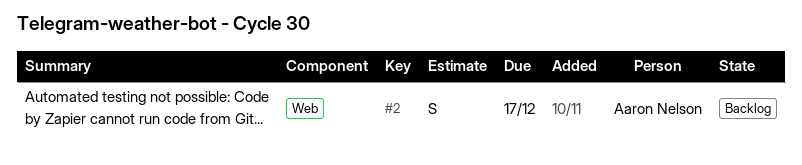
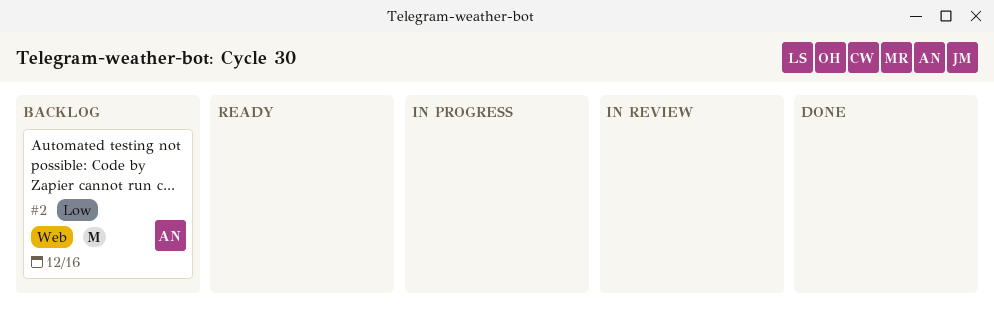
#2, estimate: S -> M
#2, due: Dec 17 -> Dec 16

